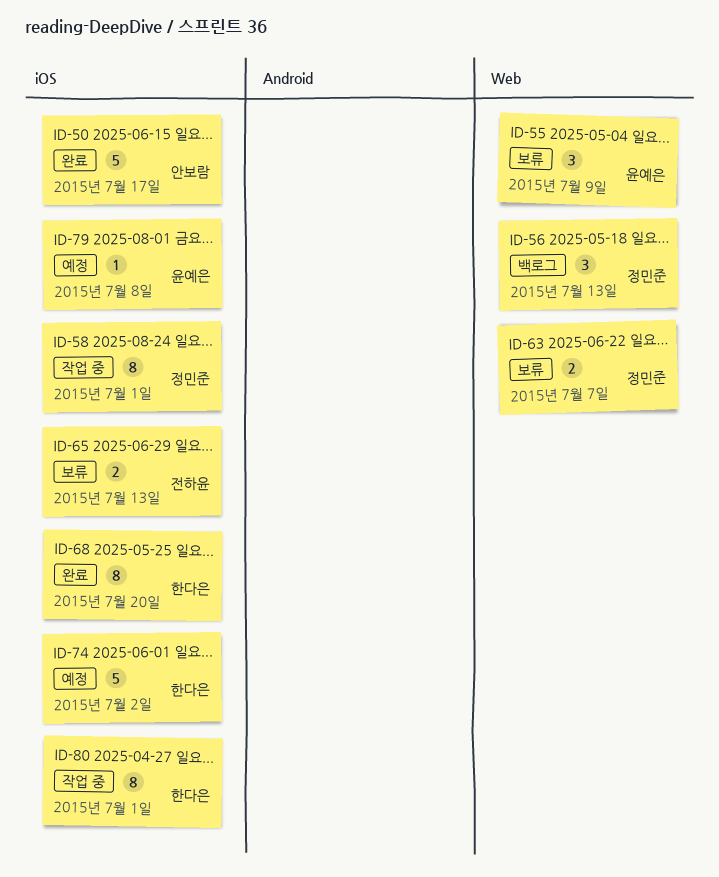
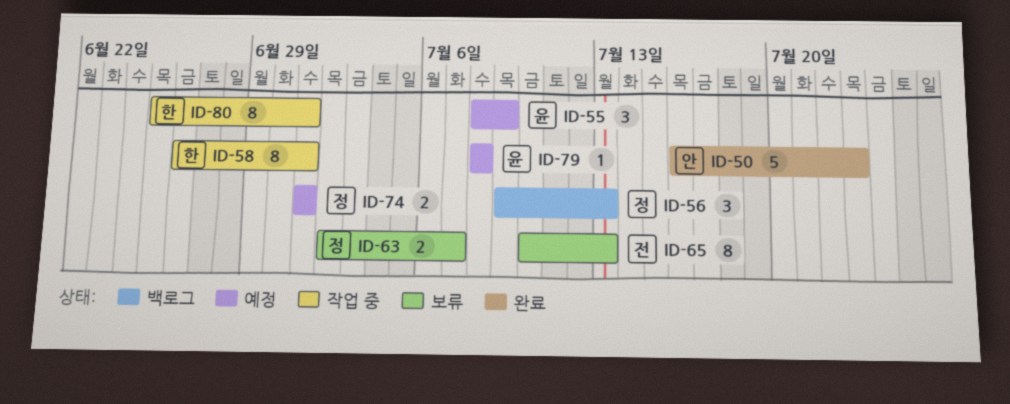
ID-50, due: Jul 17 -> Jul 23
ID-55, status: 보류 -> 예정
ID-58, owner: 정민준 -> 한다은
ID-65, estimate: 2 -> 8
ID-68: present -> none
ID-74, owner: 한다은 -> 정민준
ID-74, estimate: 5 -> 2
ID-74, due: Jul 2 -> Jul 1

